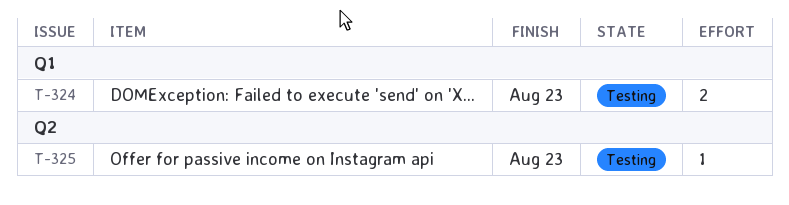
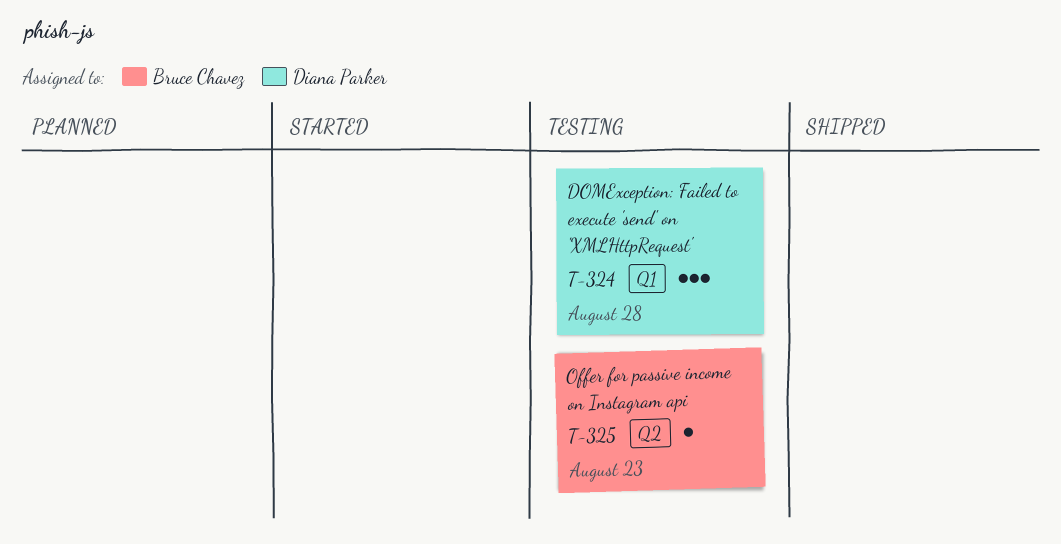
T-324, estimate: 2 -> 3
T-324, due: Aug 23 -> Aug 28

